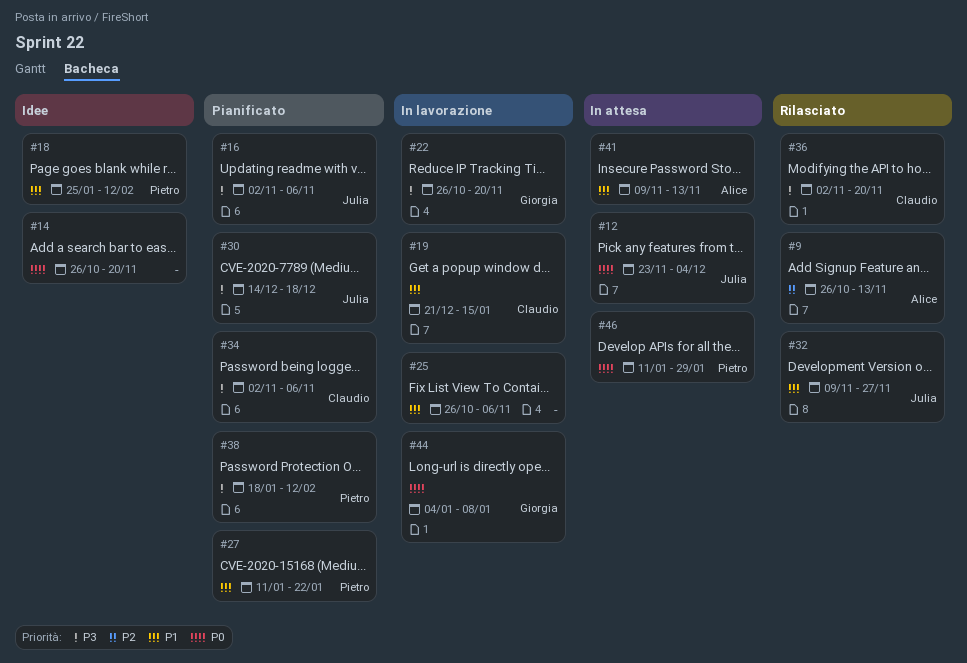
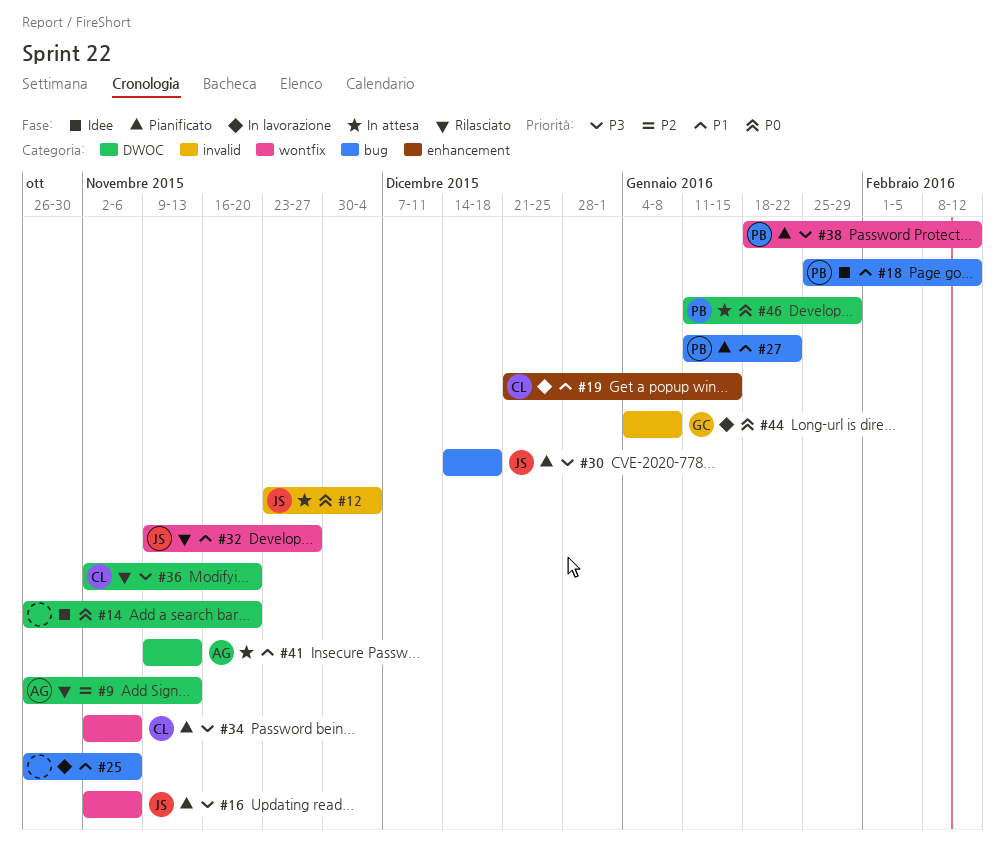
#22: present -> none

